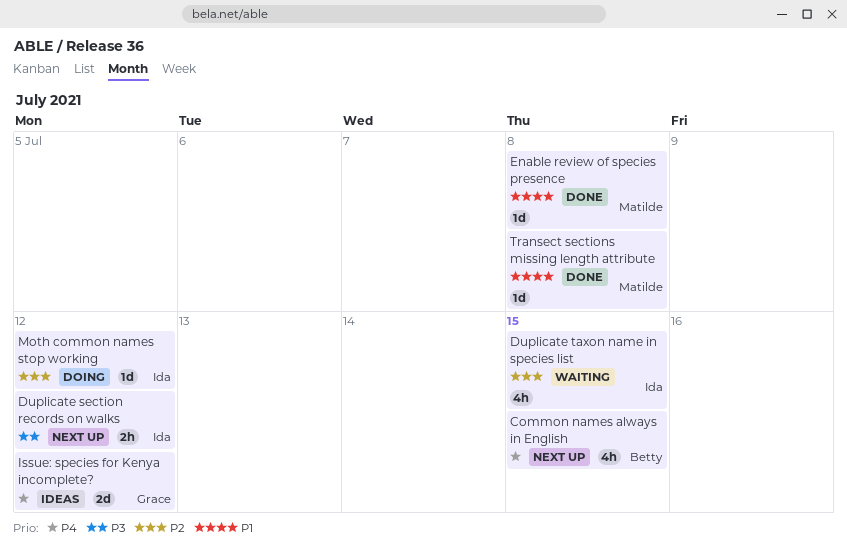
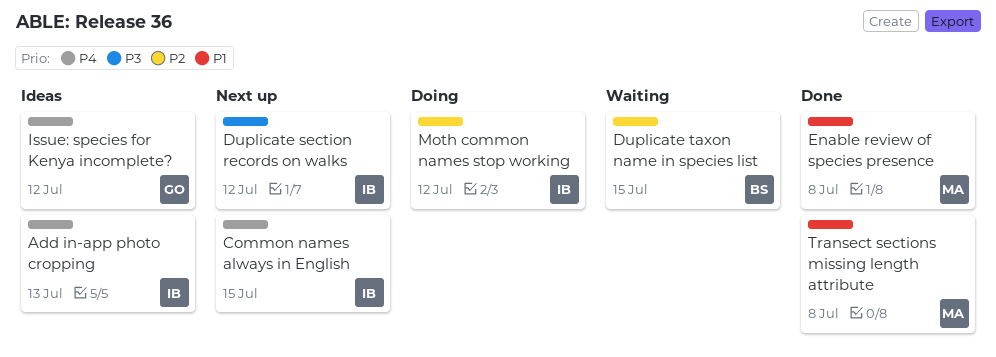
Add in-app photo cropping: none -> present
Common names always in English, owner: Betty -> Ida
Duplicate taxon name in species list, owner: Ida -> Betty

